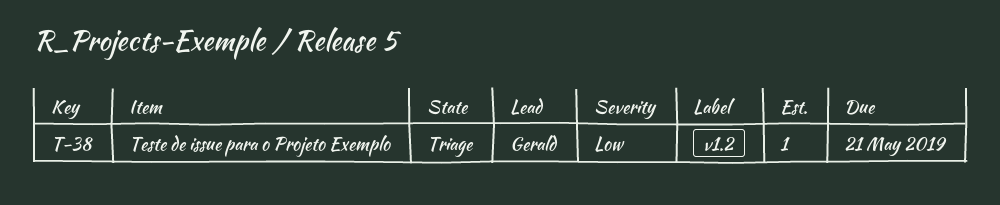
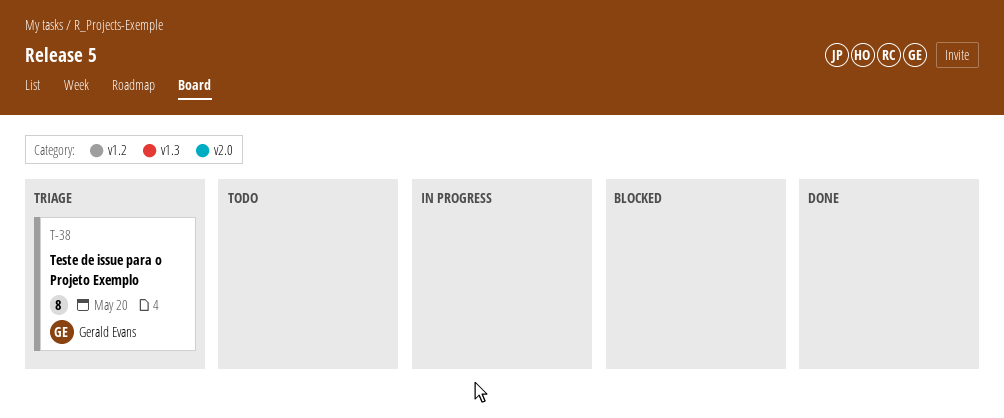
T-38, estimate: 1 -> 8
T-38, due: May 21 -> May 20

